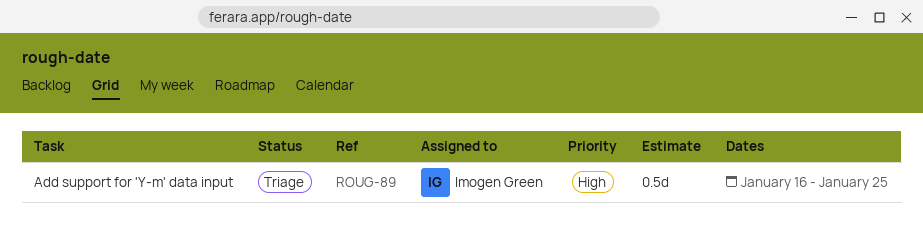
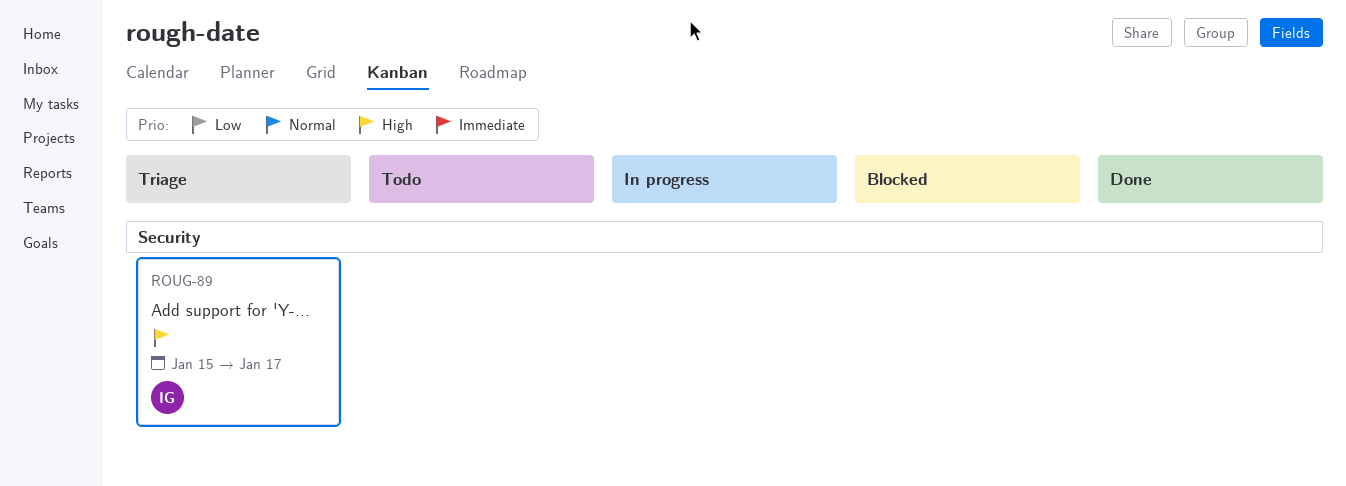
ROUG-89, start: Jan 16 -> Jan 15
ROUG-89, due: Jan 25 -> Jan 17

